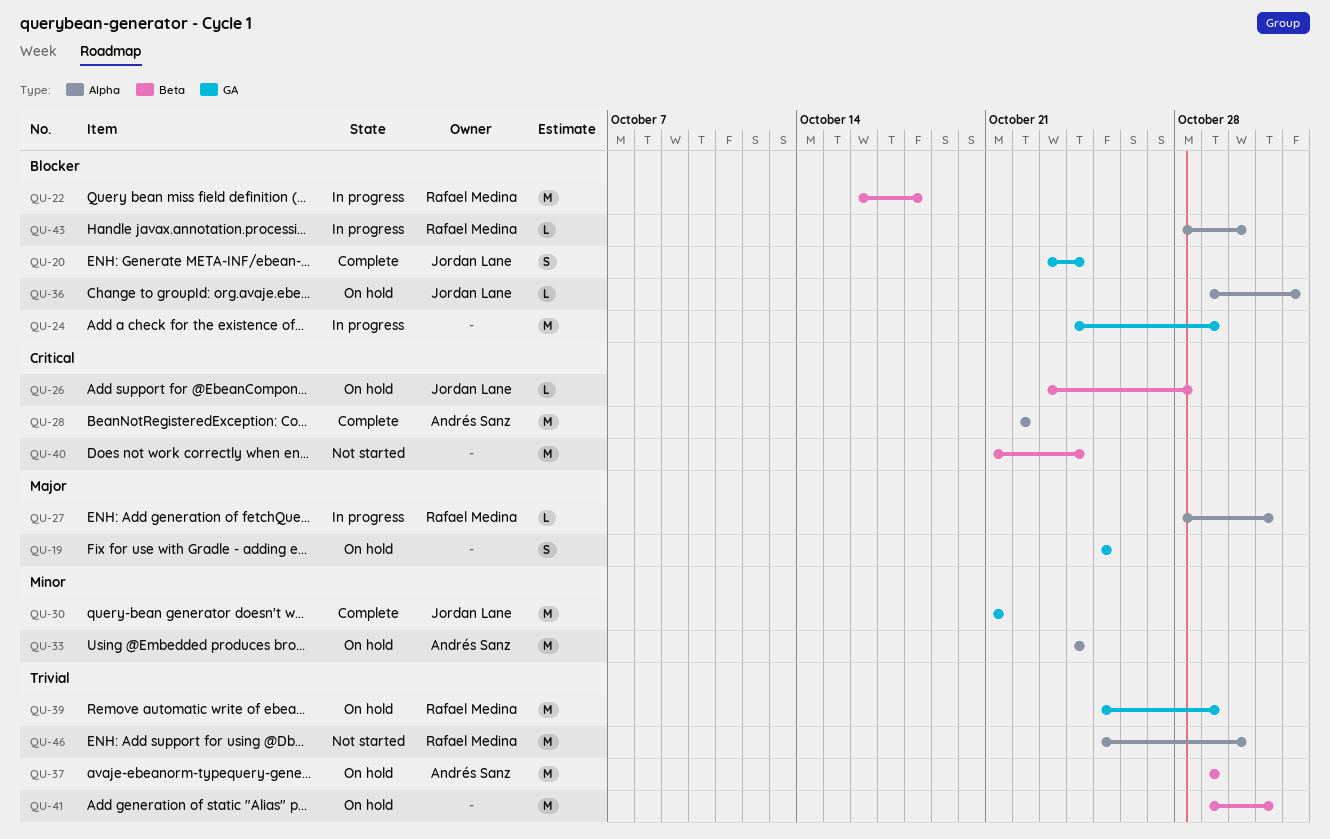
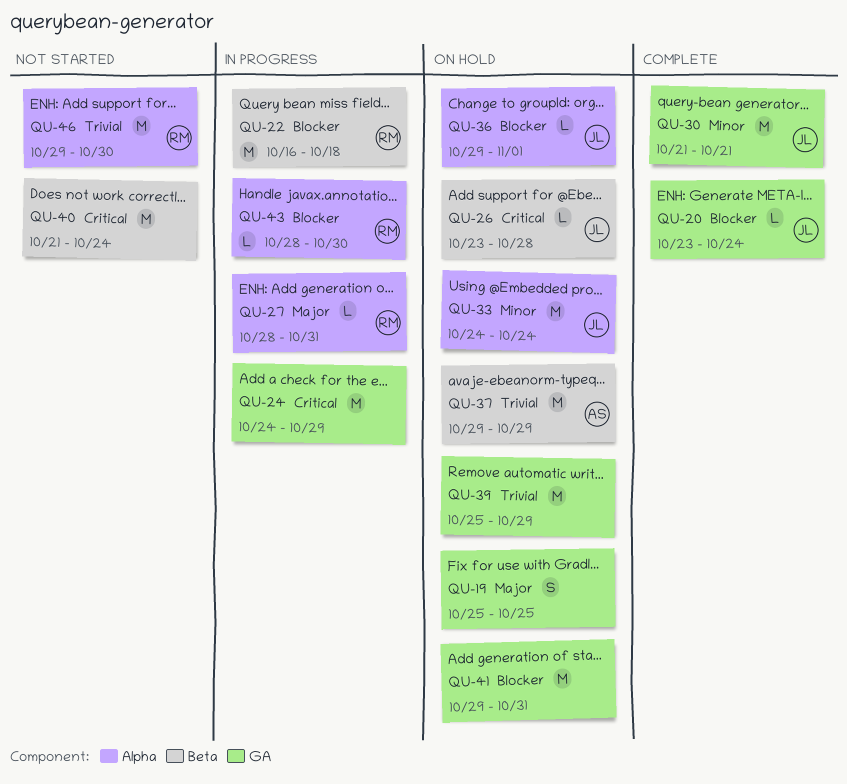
QU-20, estimate: S -> L
QU-24, priority: Blocker -> Critical
QU-28: present -> none
QU-33, owner: Andrés Sanz -> Jordan Lane
QU-39, owner: Rafael Medina -> none
QU-41, priority: Trivial -> Blocker
QU-41, label: Beta -> GA
QU-46, start: Oct 25 -> Oct 29

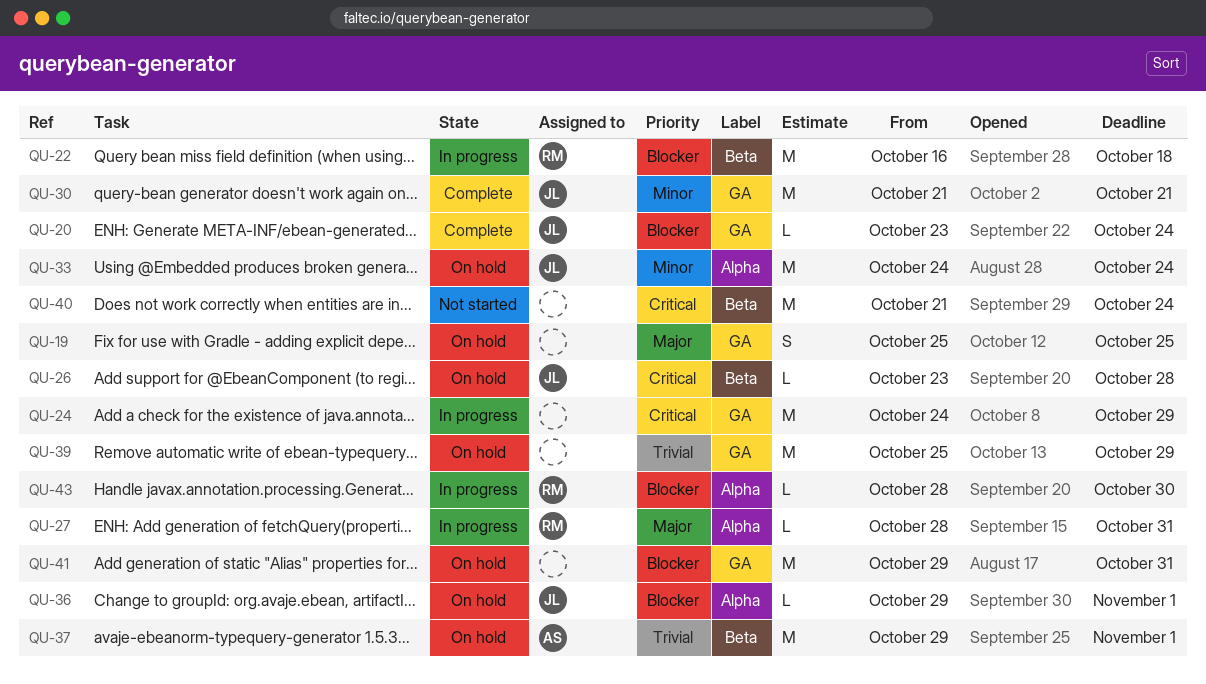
QU-37, due: Oct 29 -> Nov 1
QU-46: present -> none

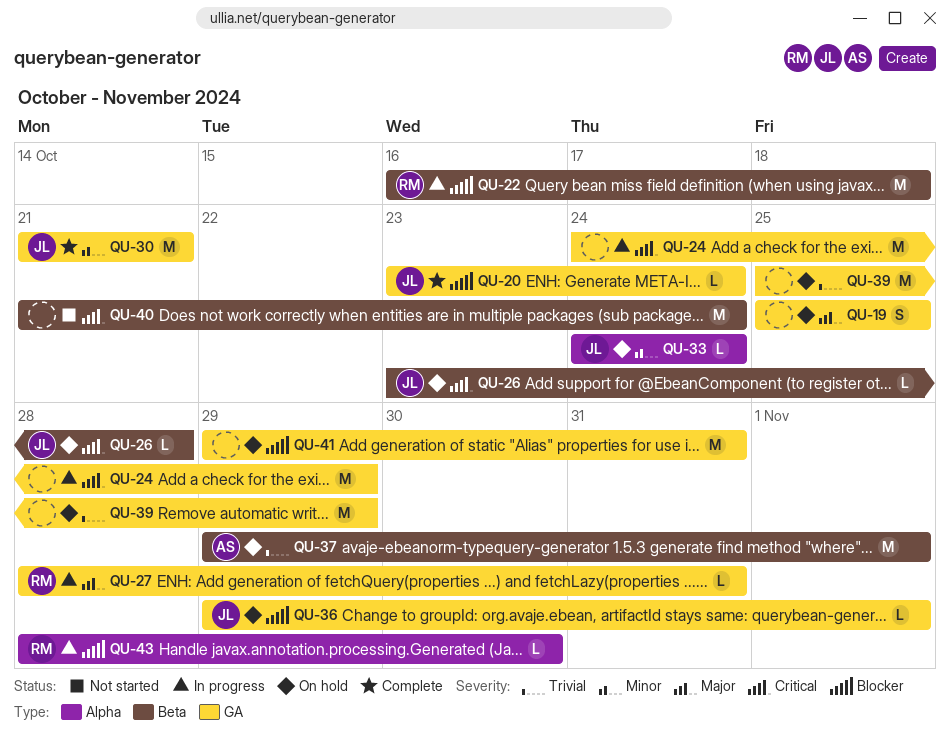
QU-27, label: Alpha -> GA
QU-33, estimate: M -> L
QU-36, label: Alpha -> GA

